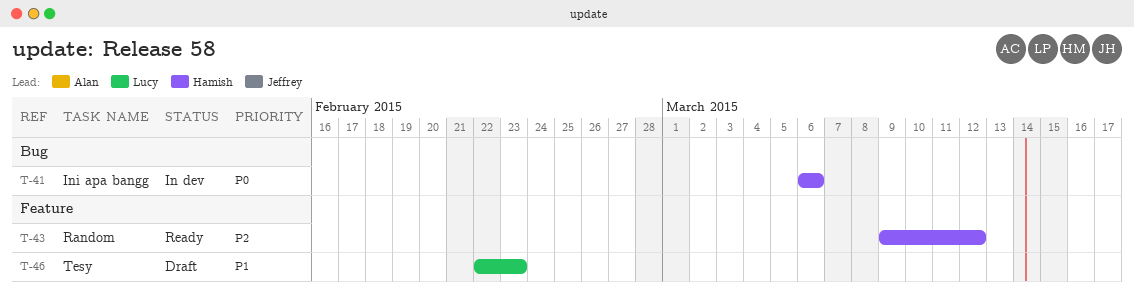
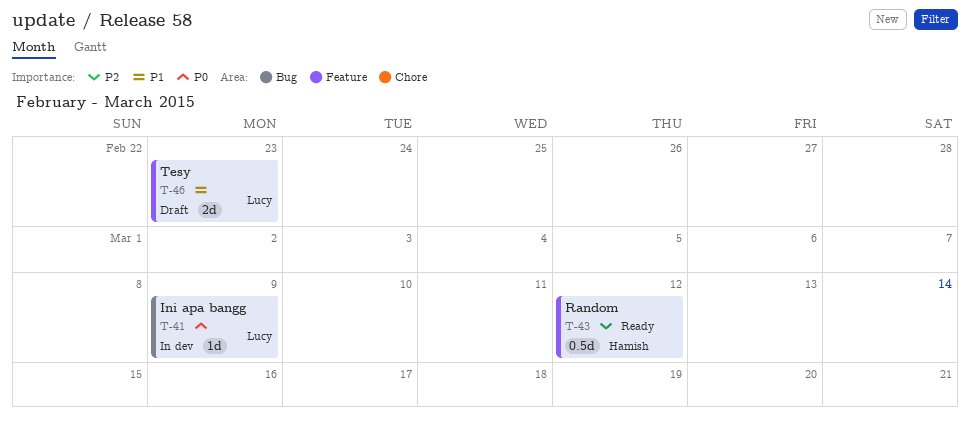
T-41, owner: Hamish -> Lucy
T-41, due: Mar 6 -> Mar 9

